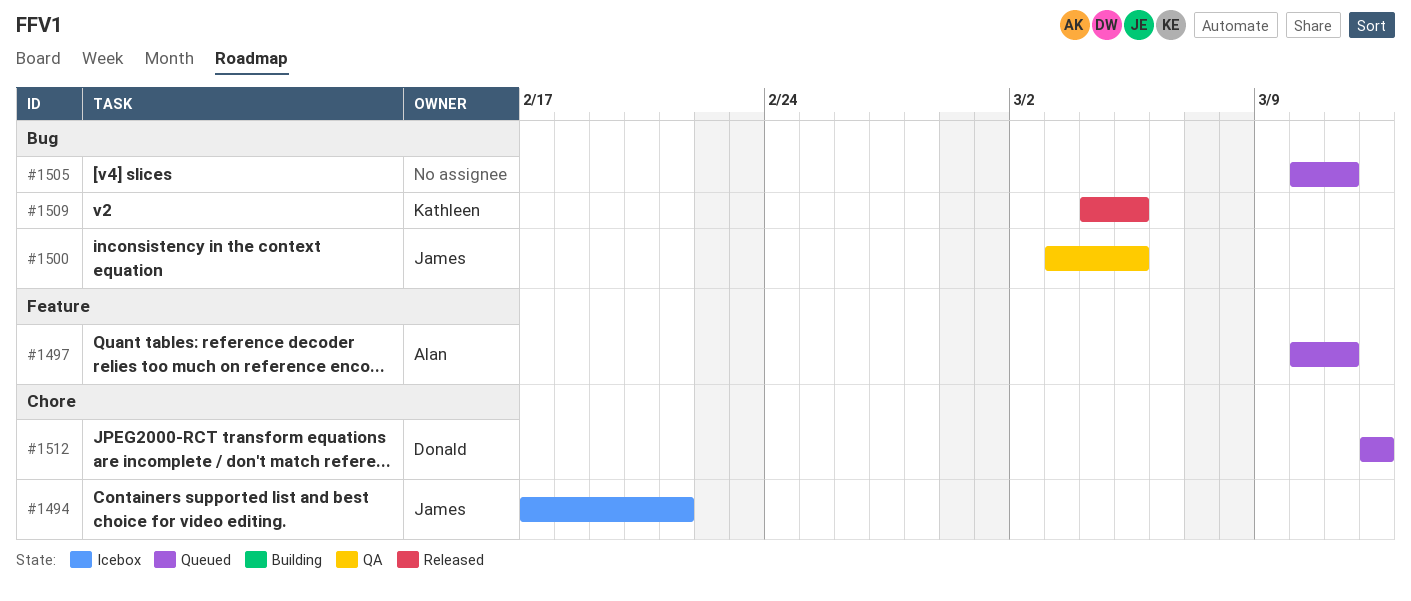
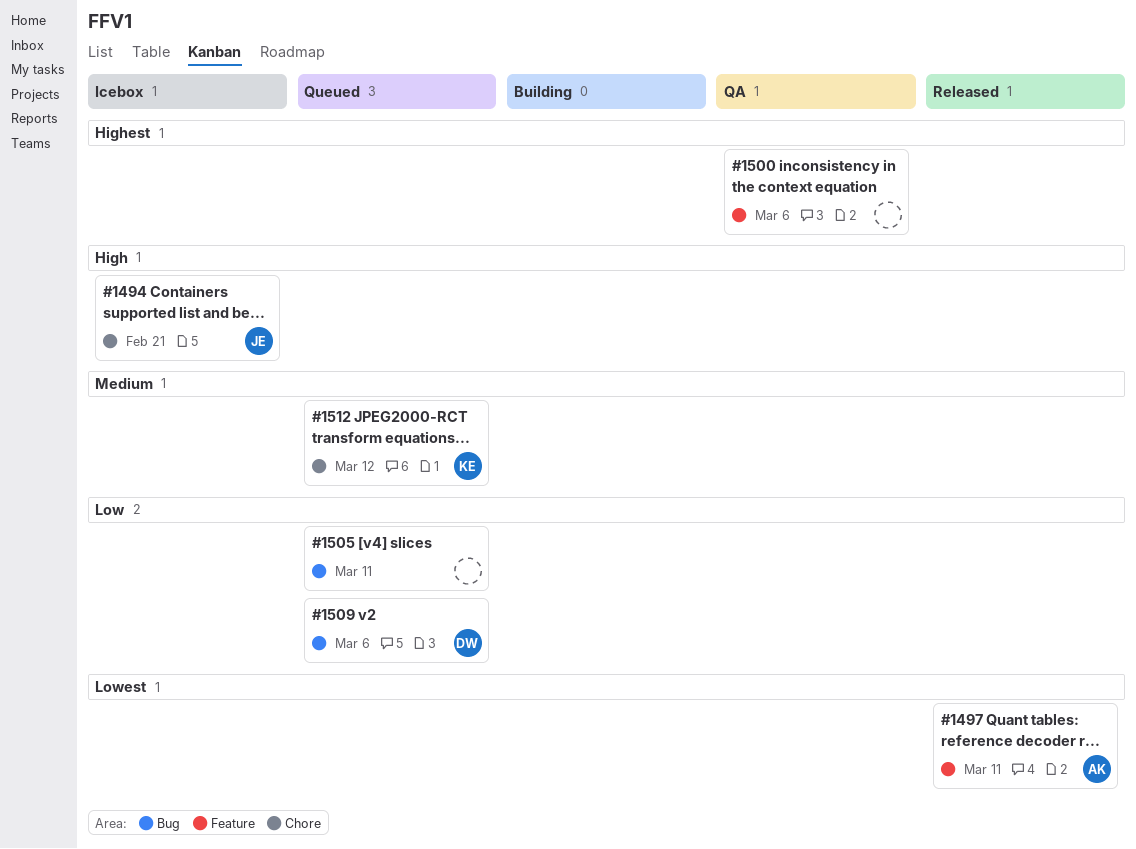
#1497, status: Queued -> Released
#1500, owner: James -> none
#1500, label: Bug -> Feature
#1500, due: Mar 5 -> Mar 6
#1509, status: Released -> Queued
#1509, owner: Kathleen -> Donald
#1509, due: Mar 5 -> Mar 6
#1512, owner: Donald -> Kathleen

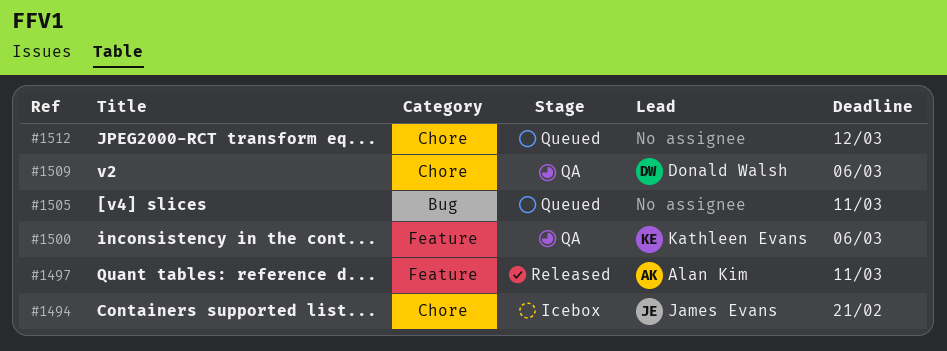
#1500, owner: none -> Kathleen Evans
#1509, status: Queued -> QA
#1509, label: Bug -> Chore
#1512, owner: Kathleen Evans -> none

